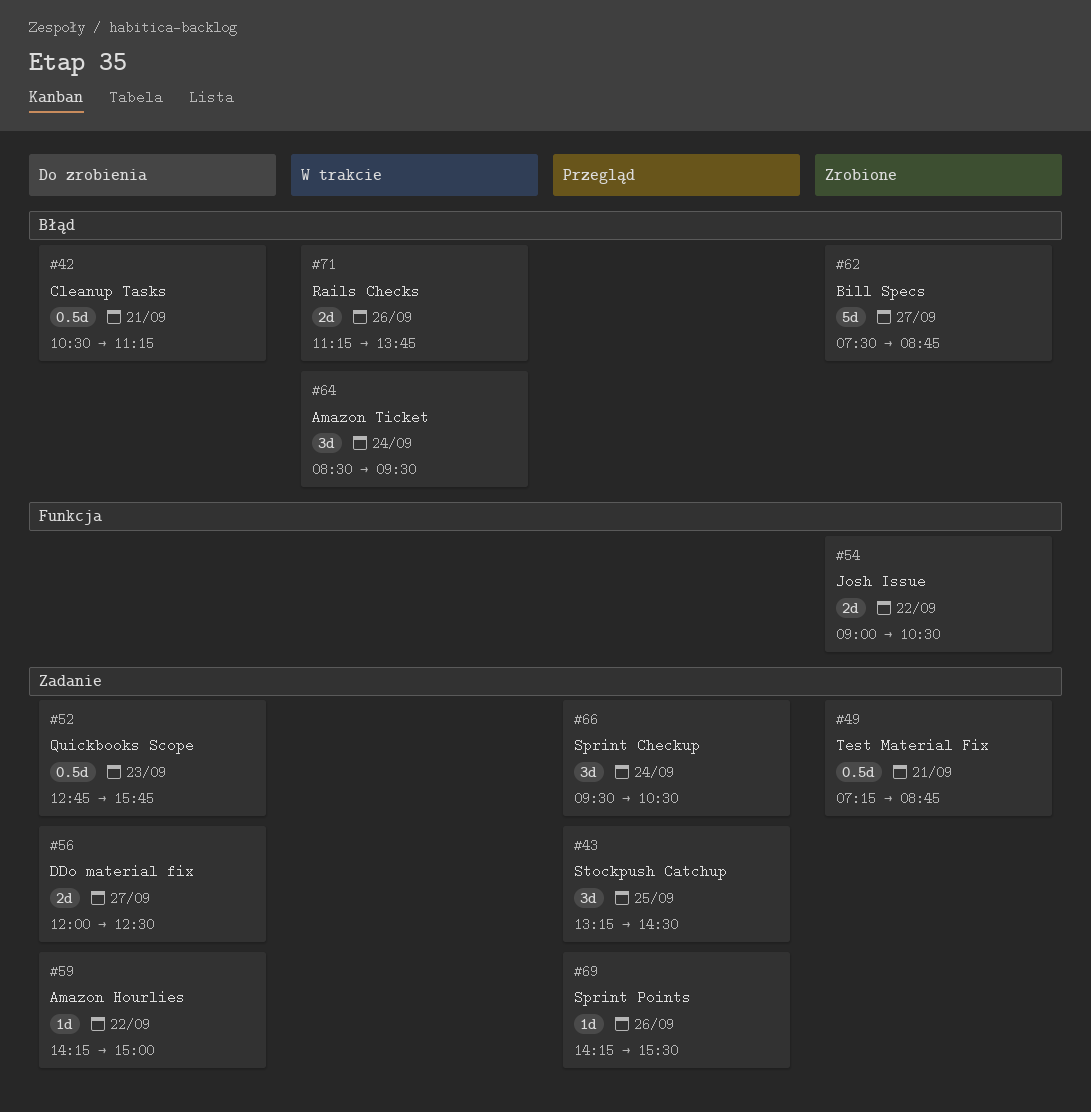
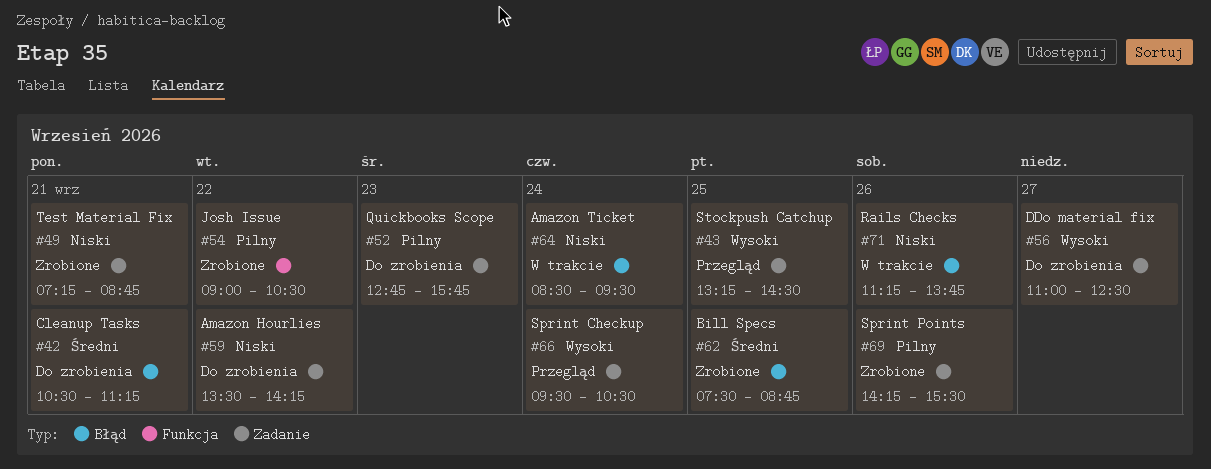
#56, begins: 12:00 -> 11:00
#59, begins: 14:15 -> 13:30
#59, ends: 15:00 -> 14:15
#62, day: Sep 27 -> Sep 25
#69, status: Przegląd -> Zrobione

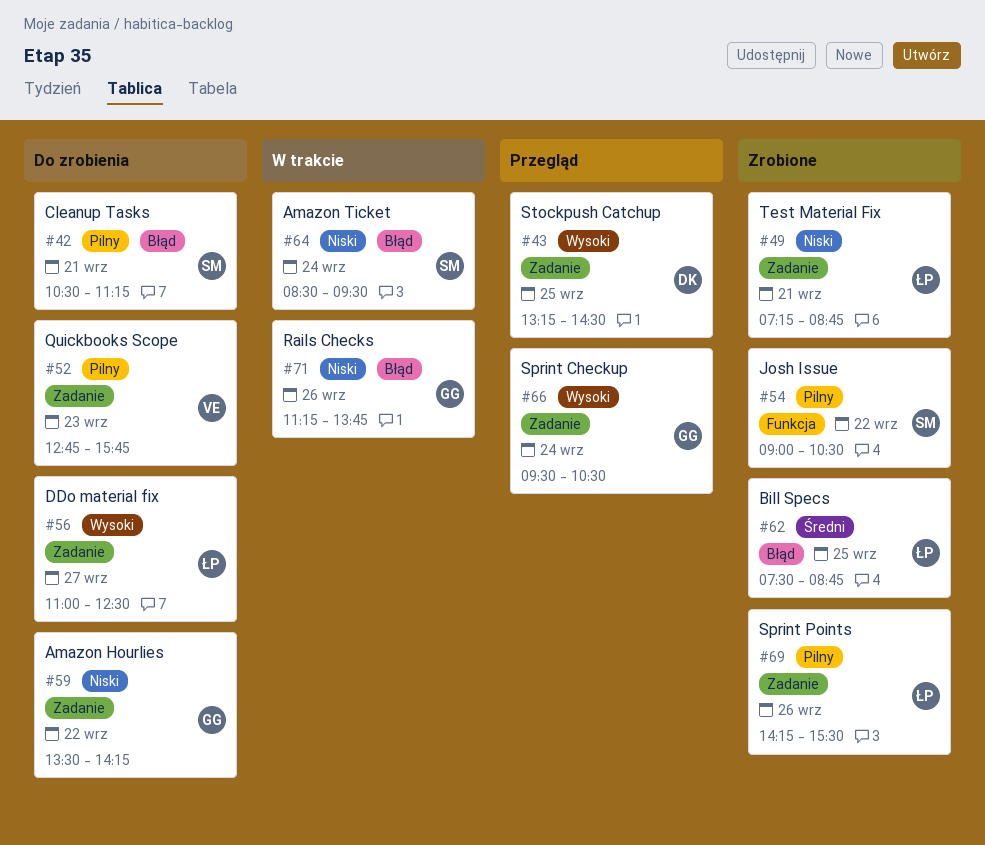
#42, priority: Średni -> Pilny

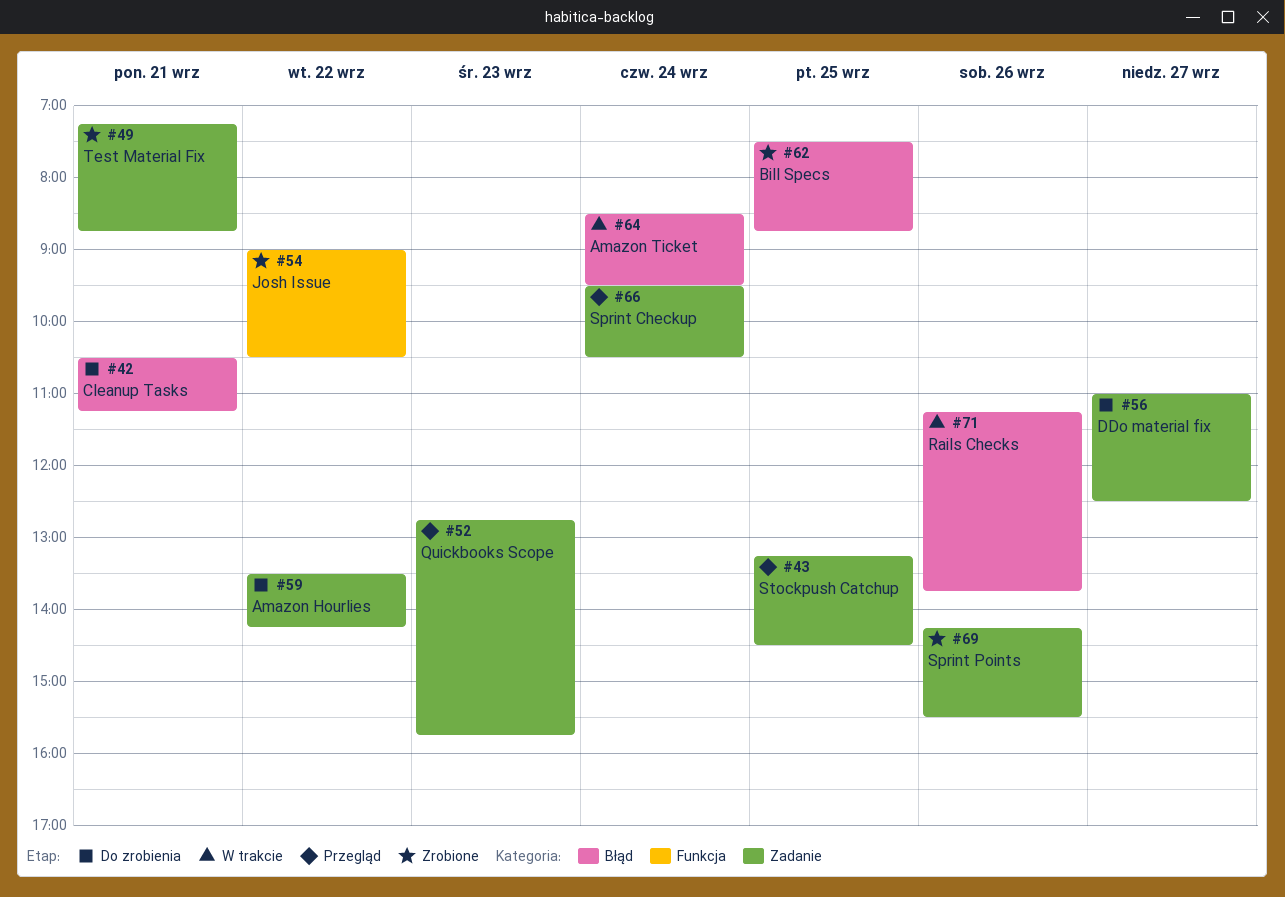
#52, status: Do zrobienia -> Przegląd

